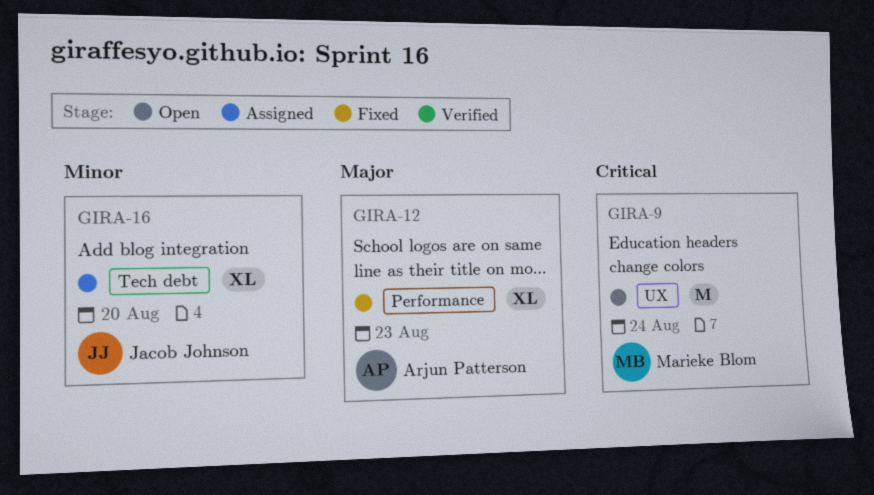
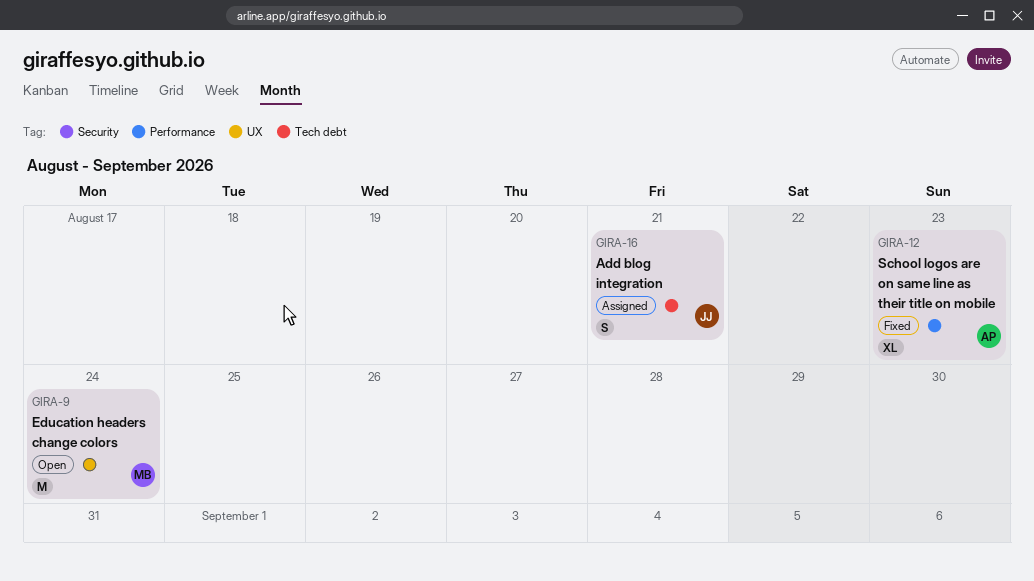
GIRA-16, estimate: XL -> S
GIRA-16, due: Aug 20 -> Aug 21

